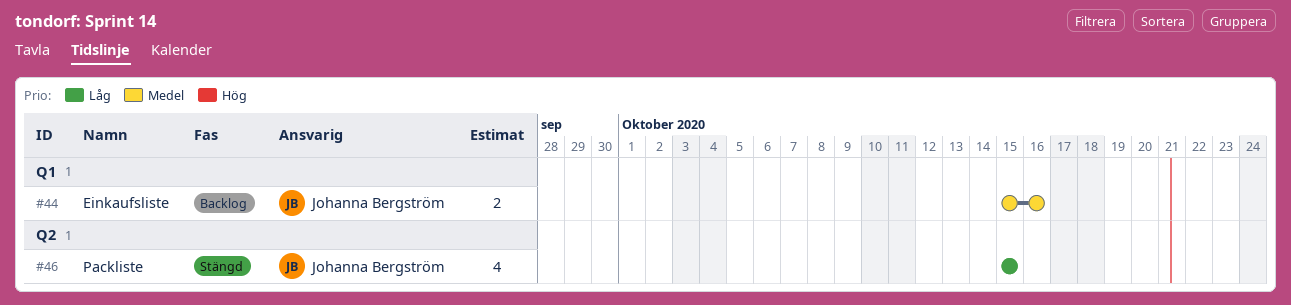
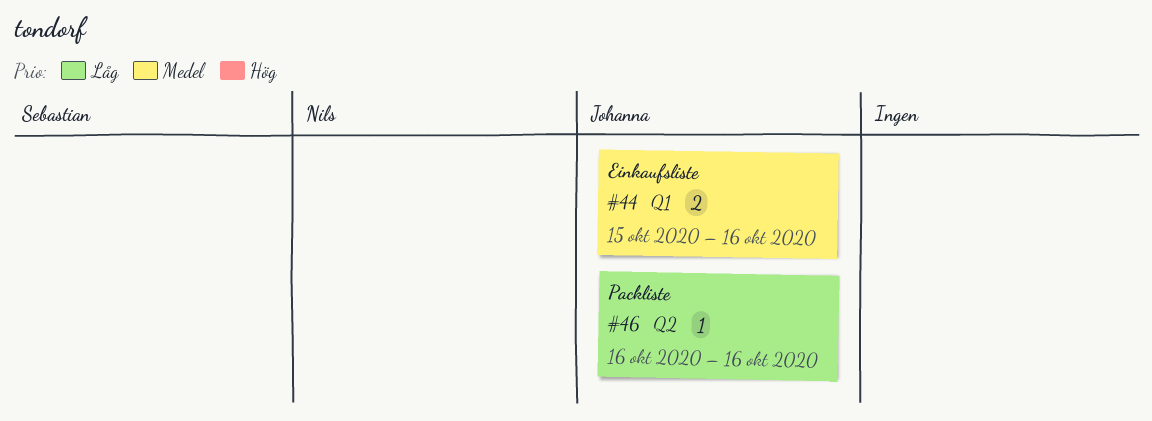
#46, estimate: 4 -> 1
#46, start: Oct 15 -> Oct 16
#46, due: Oct 15 -> Oct 16

